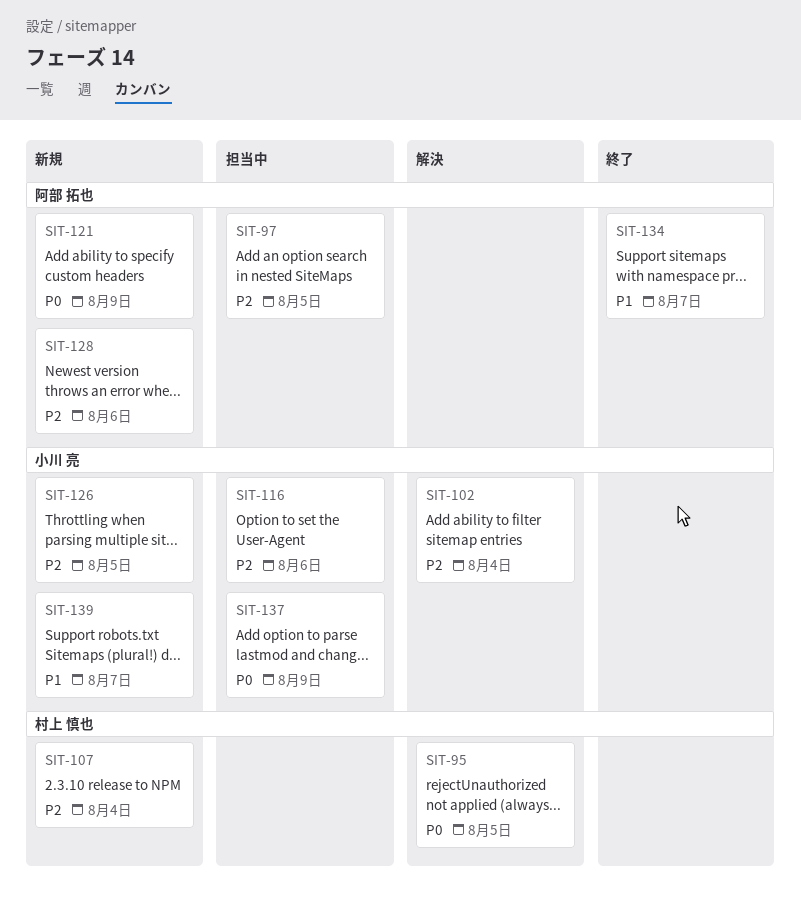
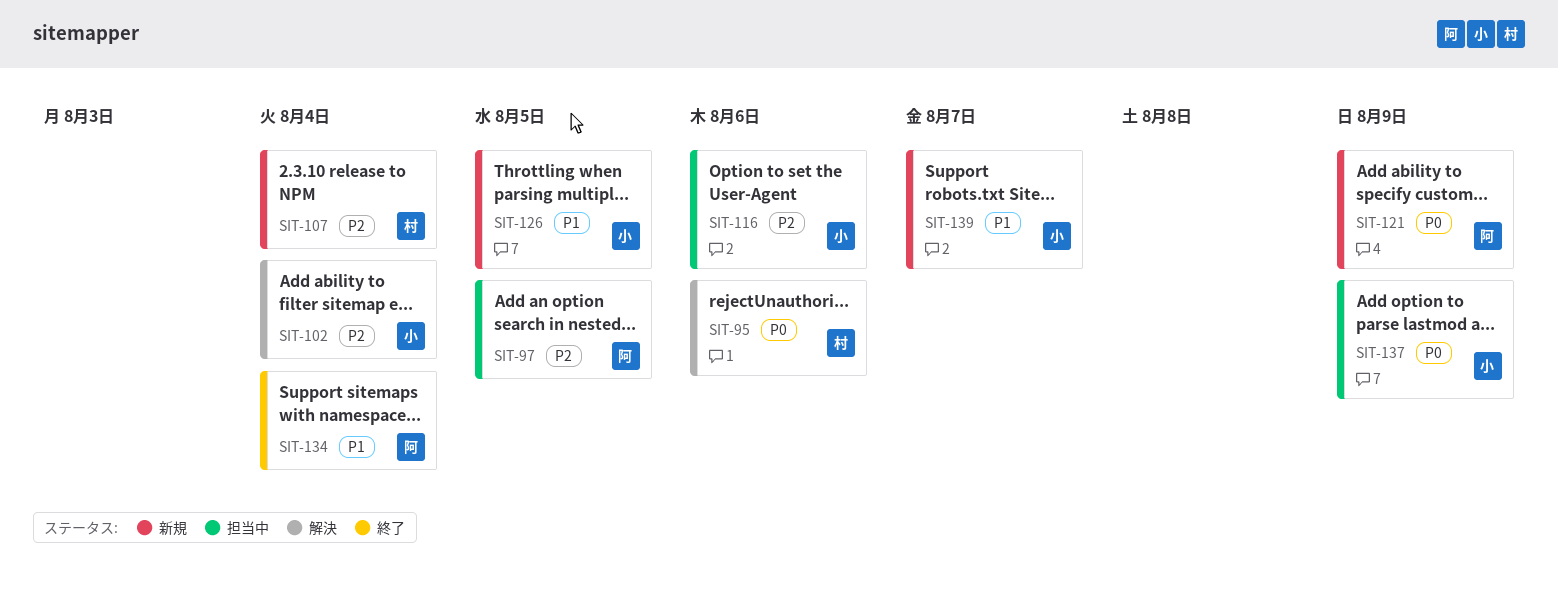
SIT-95, due: Aug 5 -> Aug 6
SIT-126, priority: P2 -> P1
SIT-128: present -> none
SIT-134, due: Aug 7 -> Aug 4

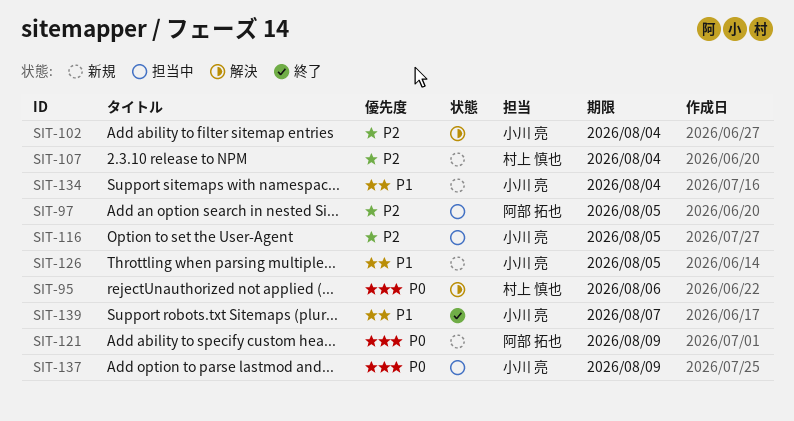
SIT-116, due: Aug 6 -> Aug 5
SIT-134, status: 終了 -> 新規
SIT-134, owner: 阿部 拓也 -> 小川 亮
SIT-139, status: 新規 -> 終了

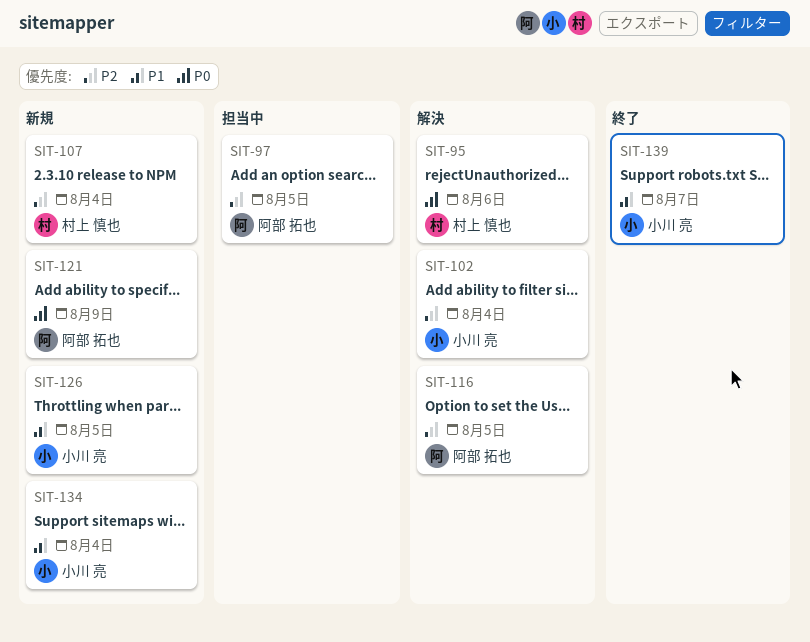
SIT-116, status: 担当中 -> 解決
SIT-116, owner: 小川 亮 -> 阿部 拓也
SIT-137: present -> none

